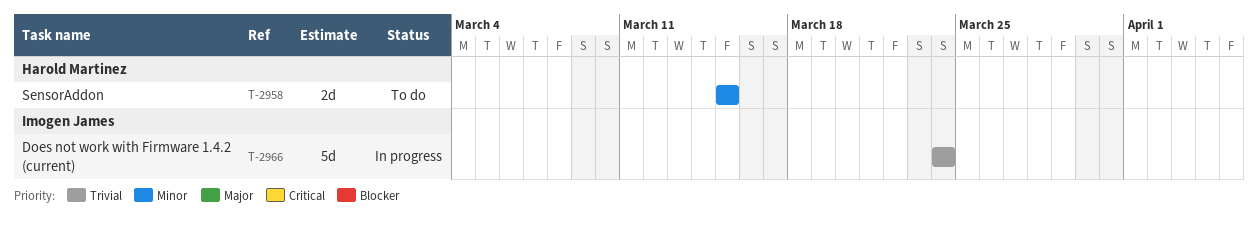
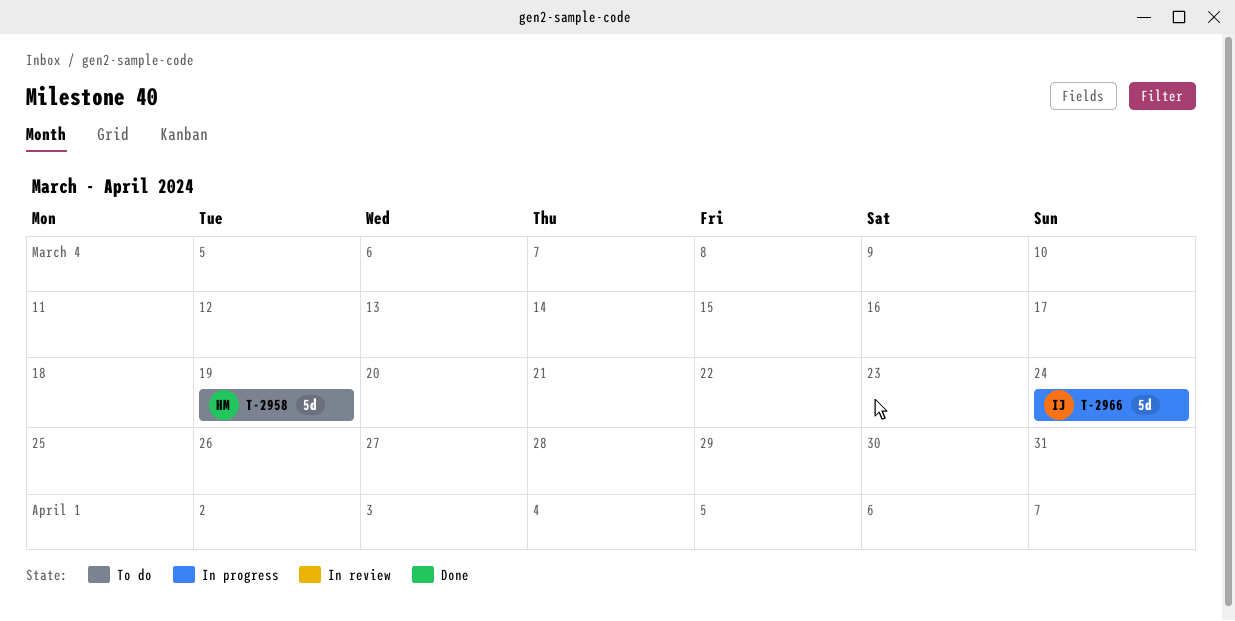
T-2958, estimate: 2d -> 5d
T-2958, start: Mar 15 -> Mar 19
T-2958, due: Mar 15 -> Mar 19

